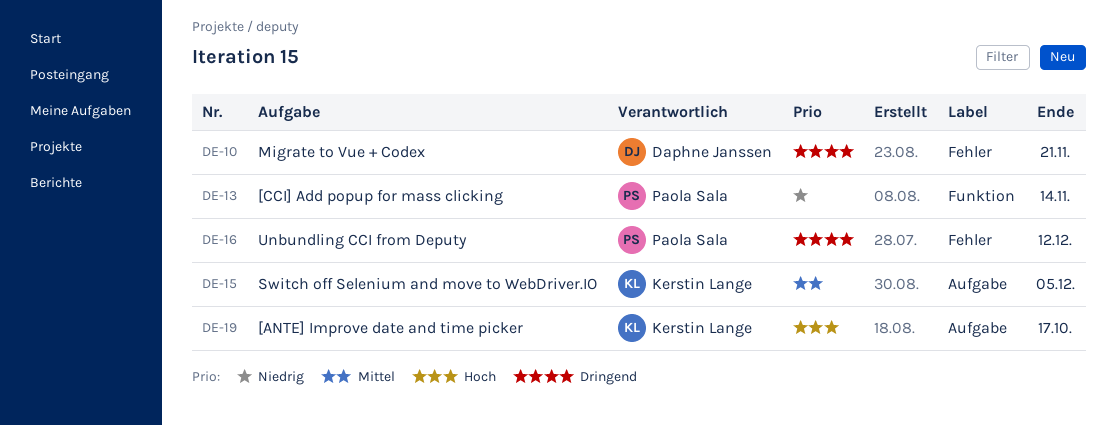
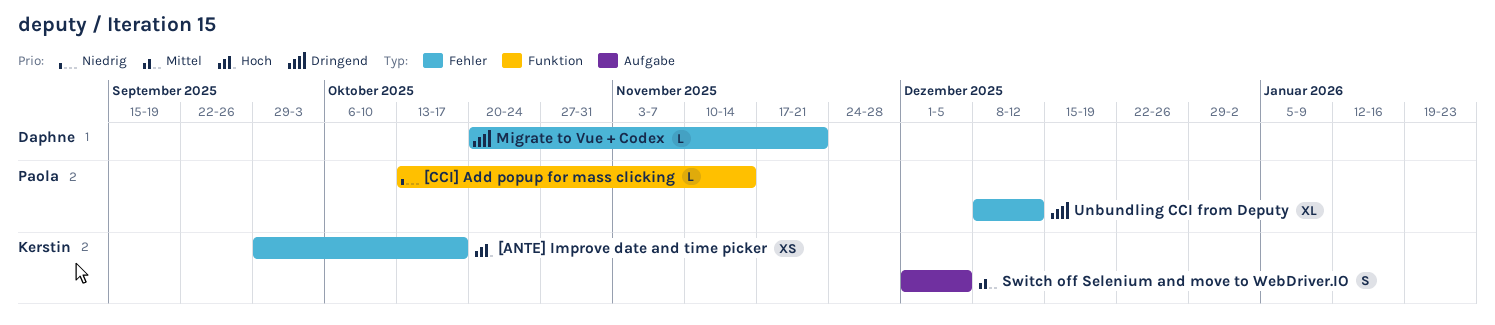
[ANTE] Improve date and time picker, label: Aufgabe -> Fehler

